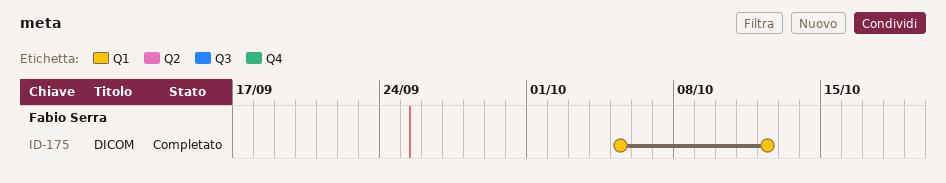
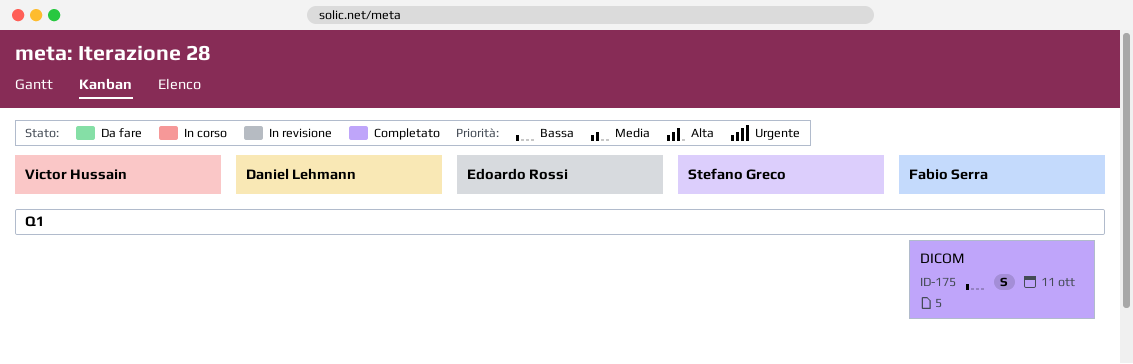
ID-175, due: Oct 12 -> Oct 11

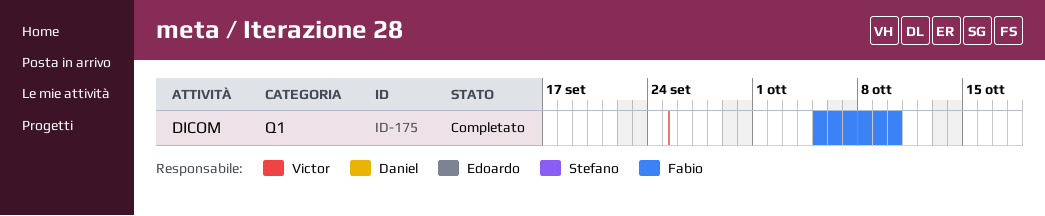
ID-175, due: Oct 11 -> Oct 10

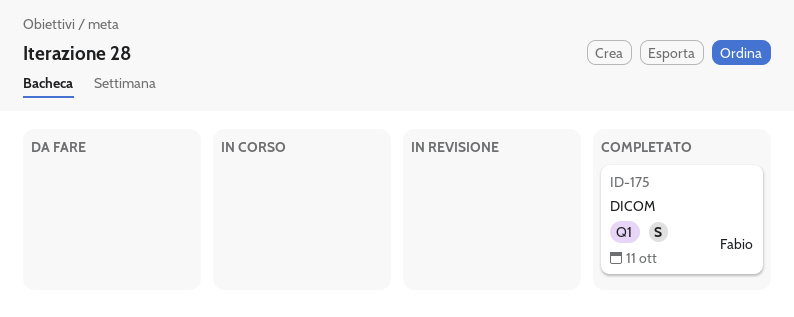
ID-175, due: Oct 10 -> Oct 11

